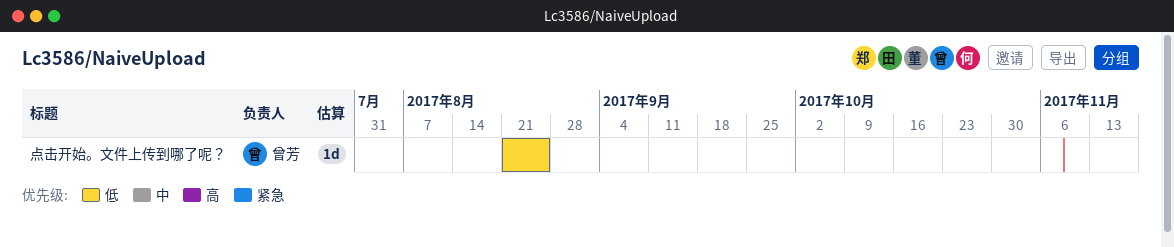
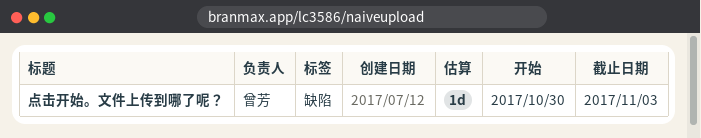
点击开始。文件上传到哪了呢？, start: Aug 21 -> Oct 30
点击开始。文件上传到哪了呢？, due: Aug 25 -> Nov 3

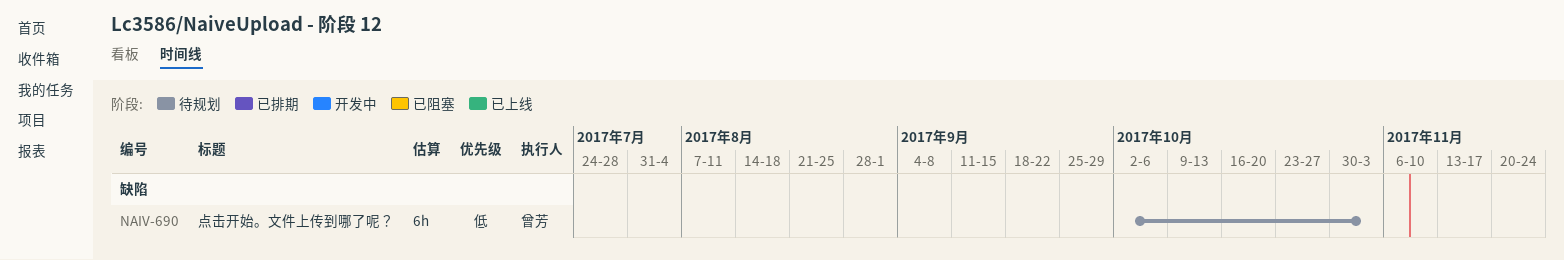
点击开始。文件上传到哪了呢？, estimate: 1d -> 6h
点击开始。文件上传到哪了呢？, start: Oct 30 -> Oct 2

